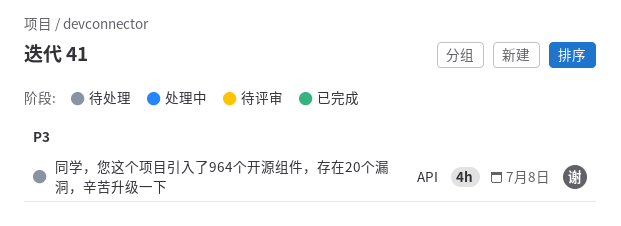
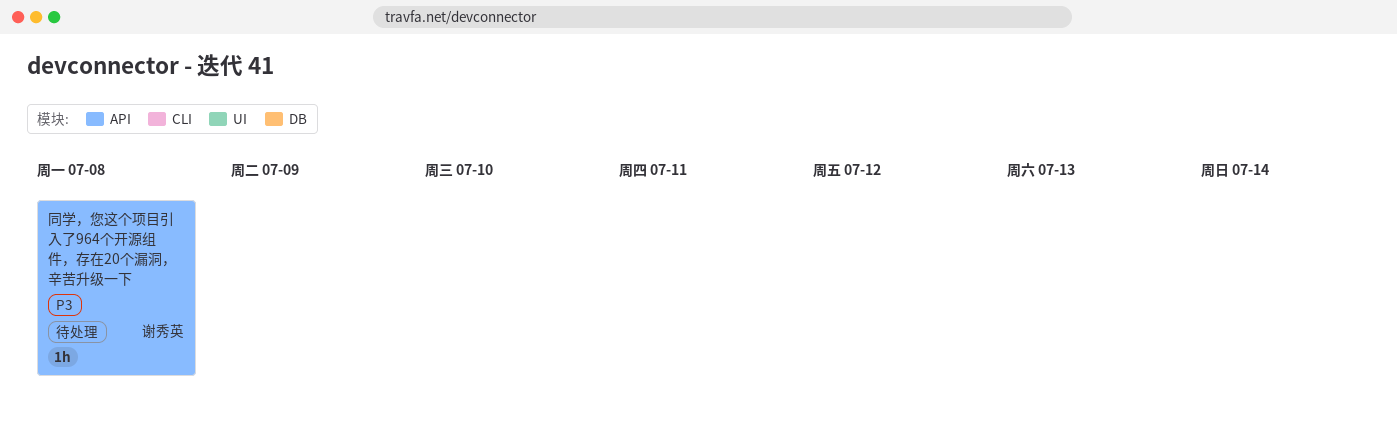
同学，您这个项目引入了964个开源组件，存在20个漏洞，辛苦升级一下, estimate: 4h -> 1h

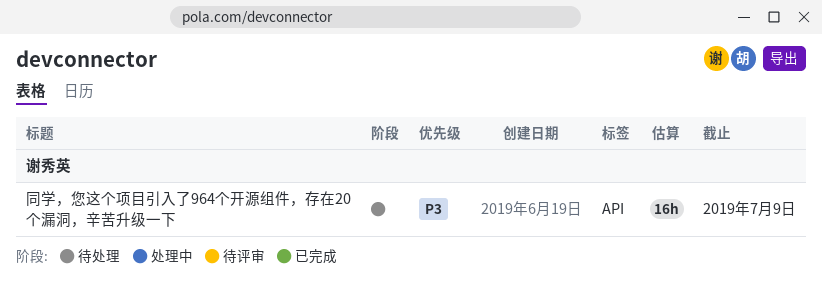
同学，您这个项目引入了964个开源组件，存在20个漏洞，辛苦升级一下, estimate: 1h -> 16h
同学，您这个项目引入了964个开源组件，存在20个漏洞，辛苦升级一下, due: Jul 8 -> Jul 9

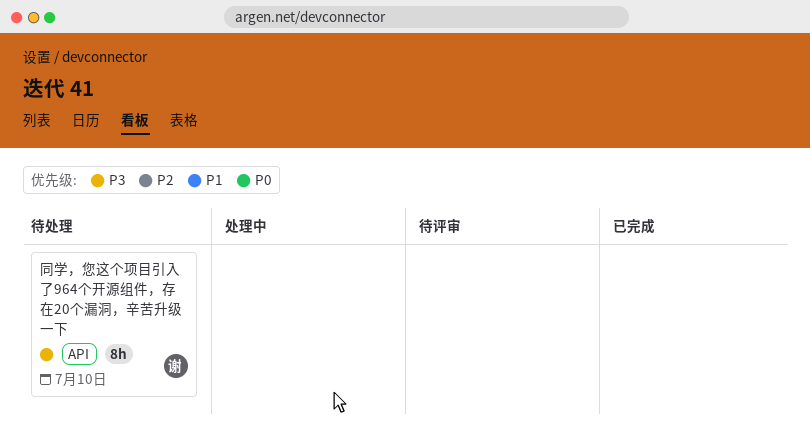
同学，您这个项目引入了964个开源组件，存在20个漏洞，辛苦升级一下, estimate: 16h -> 8h
同学，您这个项目引入了964个开源组件，存在20个漏洞，辛苦升级一下, due: Jul 9 -> Jul 10

